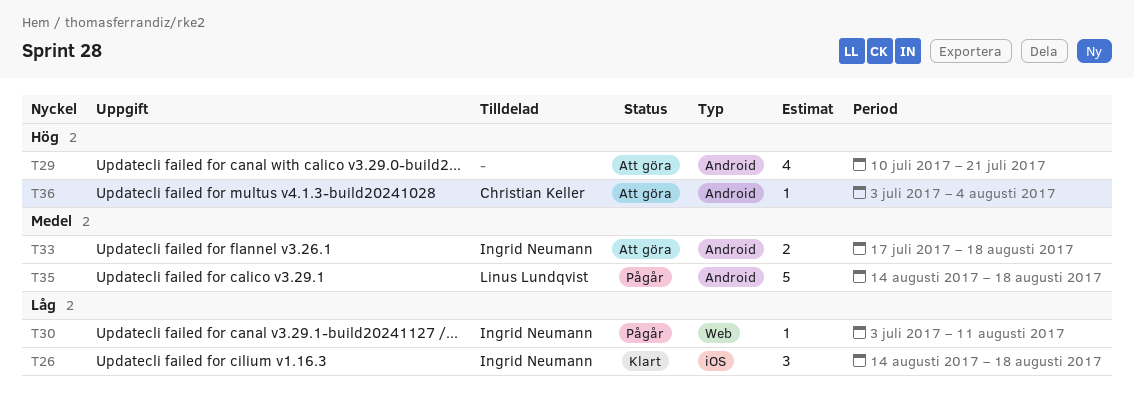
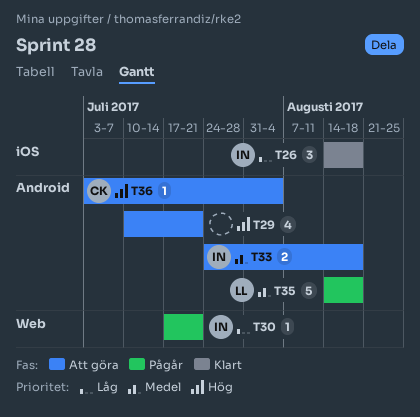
T30, start: Jul 3 -> Jul 17
T30, due: Aug 11 -> Jul 21
T33, start: Jul 17 -> Jul 24

